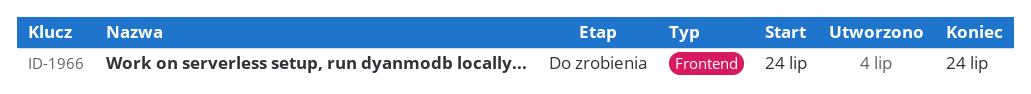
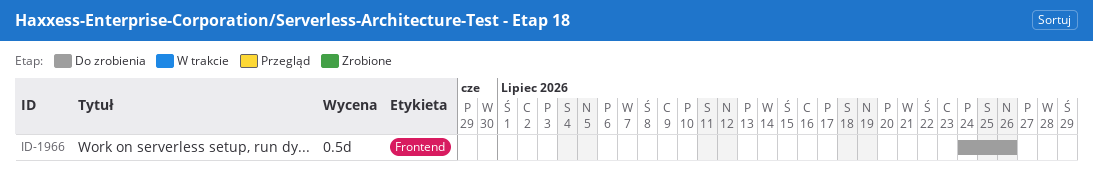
ID-1966, due: Jul 24 -> Jul 26

